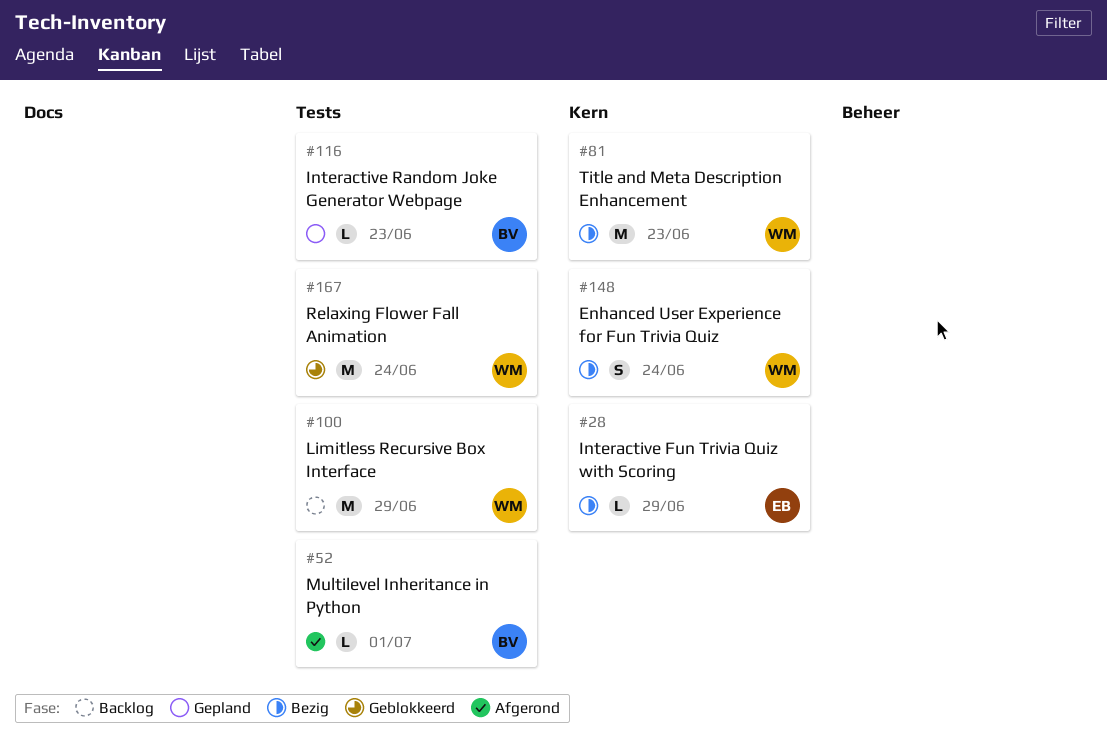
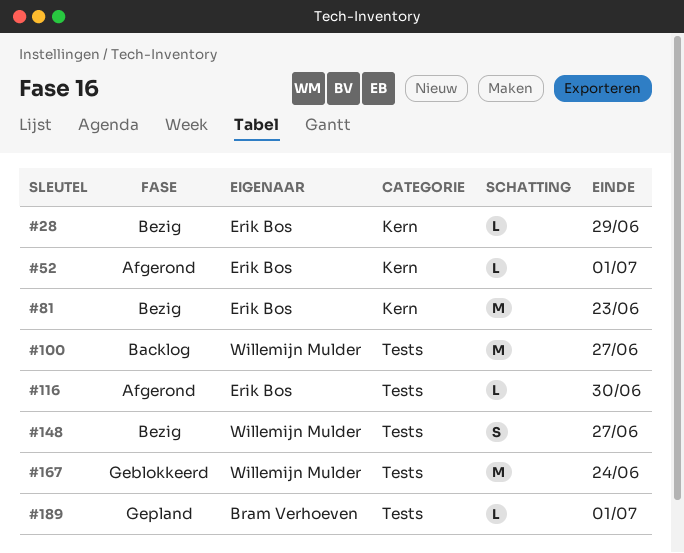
#52, owner: Bram Verhoeven -> Erik Bos
#52, label: Tests -> Kern
#81, owner: Willemijn Mulder -> Erik Bos
#100, due: Jun 29 -> Jun 27
#116, status: Gepland -> Afgerond
#116, owner: Bram Verhoeven -> Erik Bos
#116, due: Jun 23 -> Jun 30
#148, label: Kern -> Tests
#148, due: Jun 24 -> Jun 27
#189: none -> present

